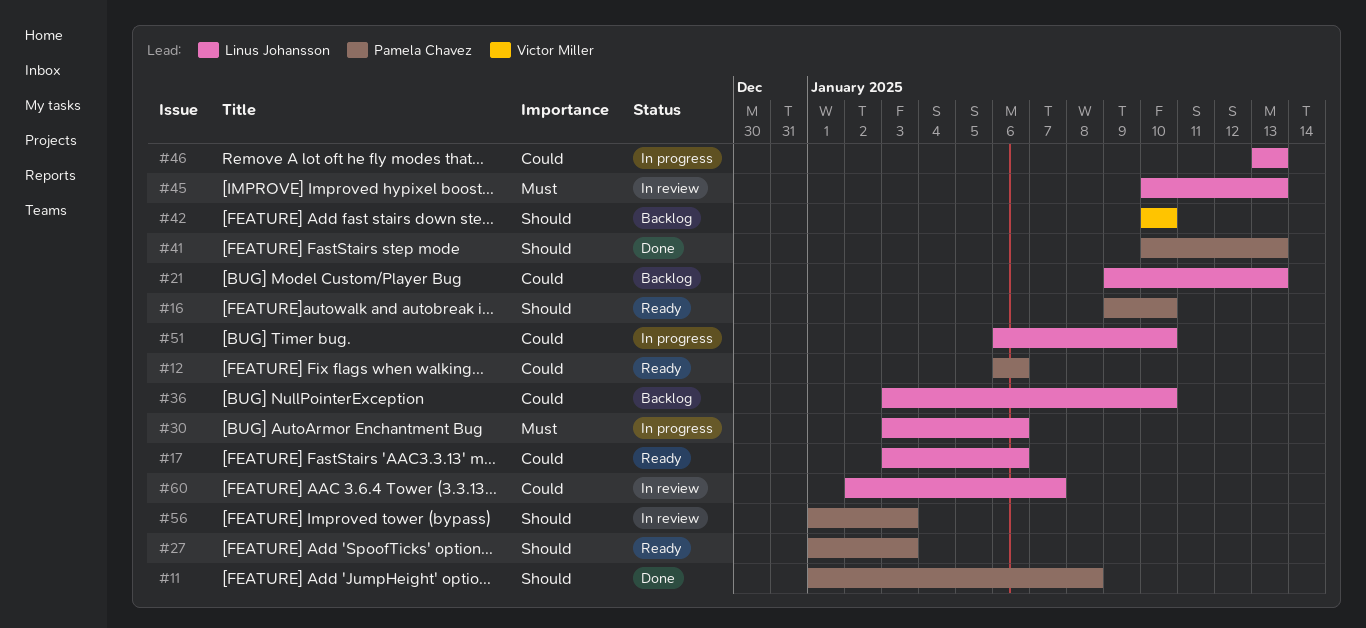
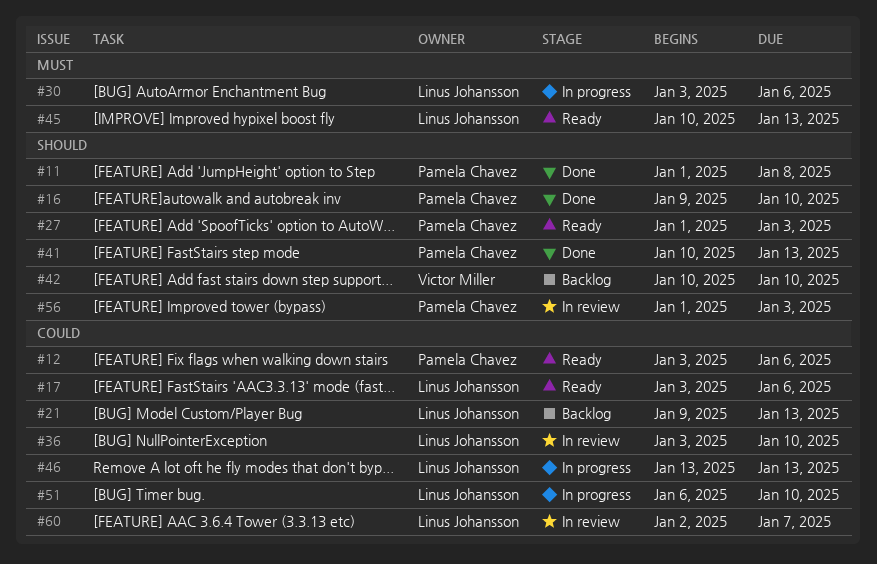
#12, start: Jan 6 -> Jan 3
#16, status: Ready -> Done
#36, status: Backlog -> In review
#45, status: In review -> Ready

